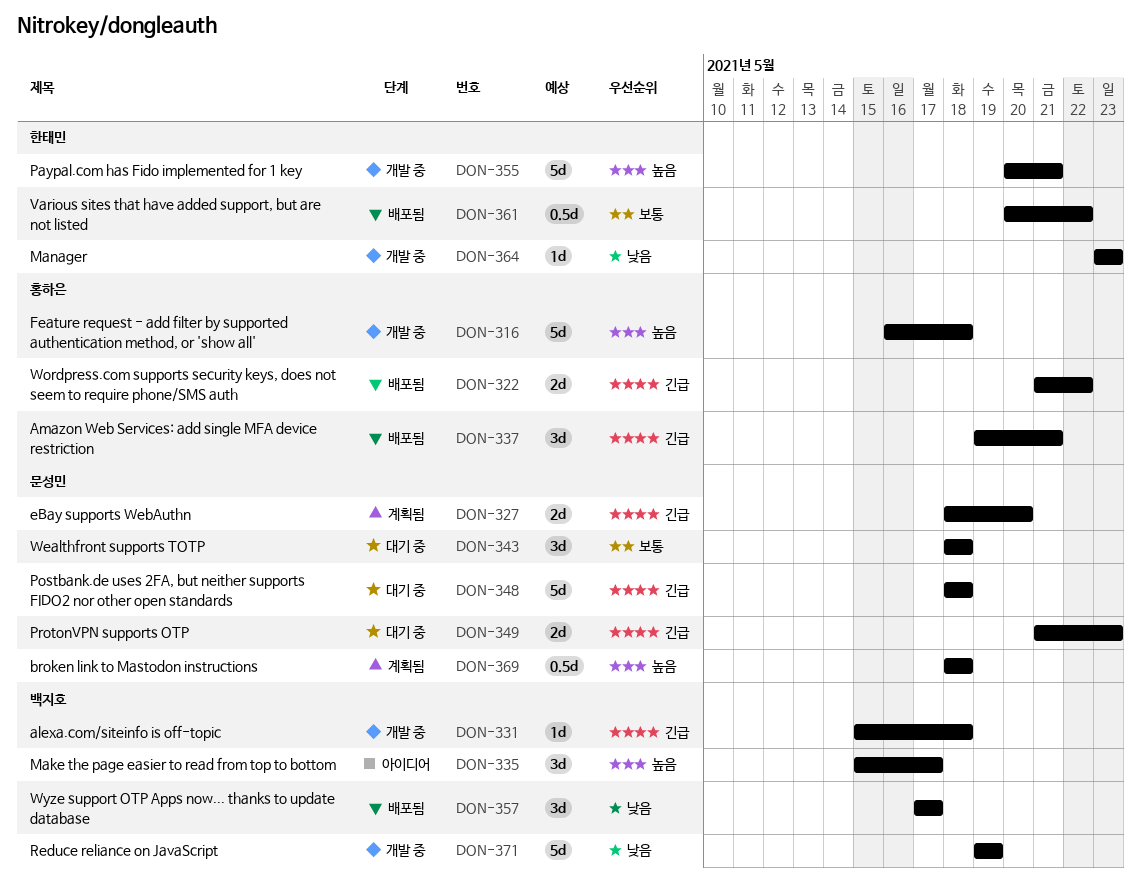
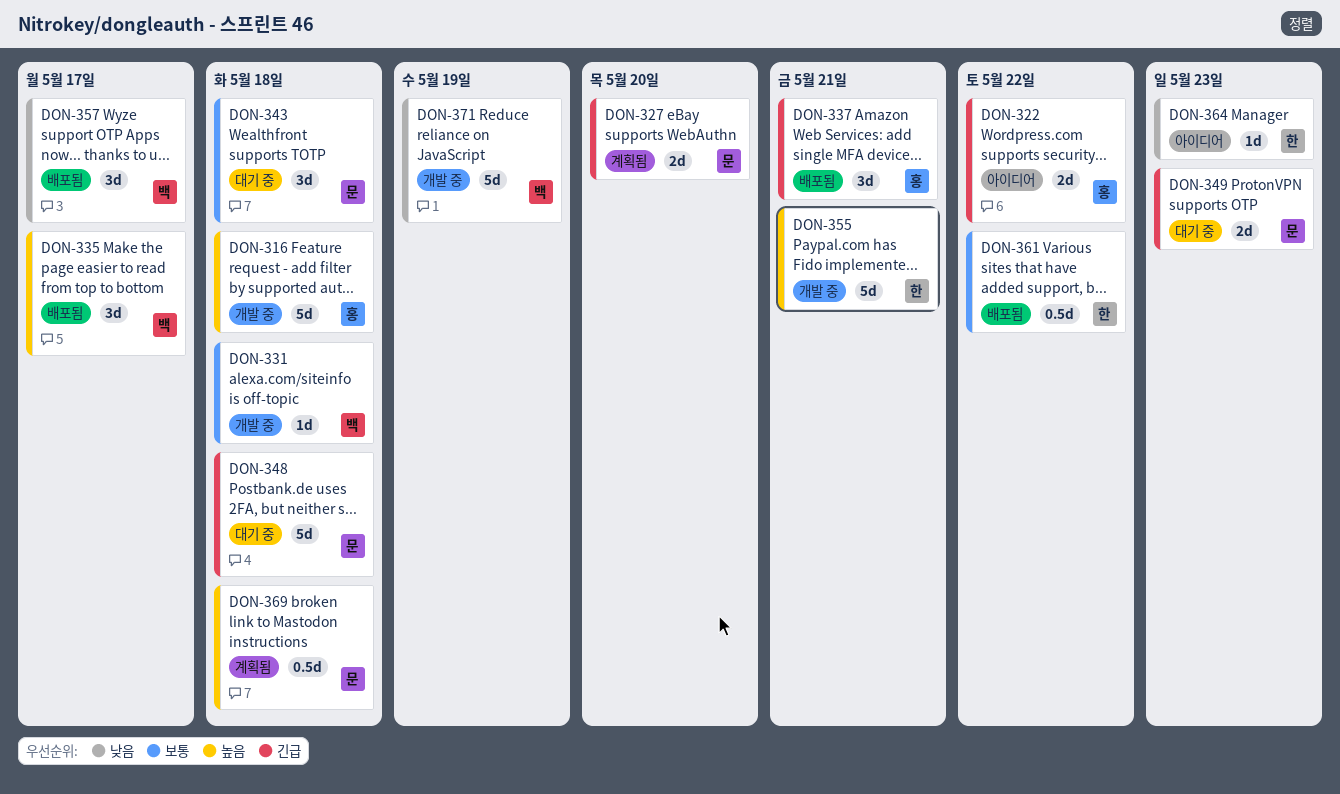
DON-322, status: 배포됨 -> 아이디어
DON-331, priority: 긴급 -> 보통
DON-335, status: 아이디어 -> 배포됨
DON-364, status: 개발 중 -> 아이디어

